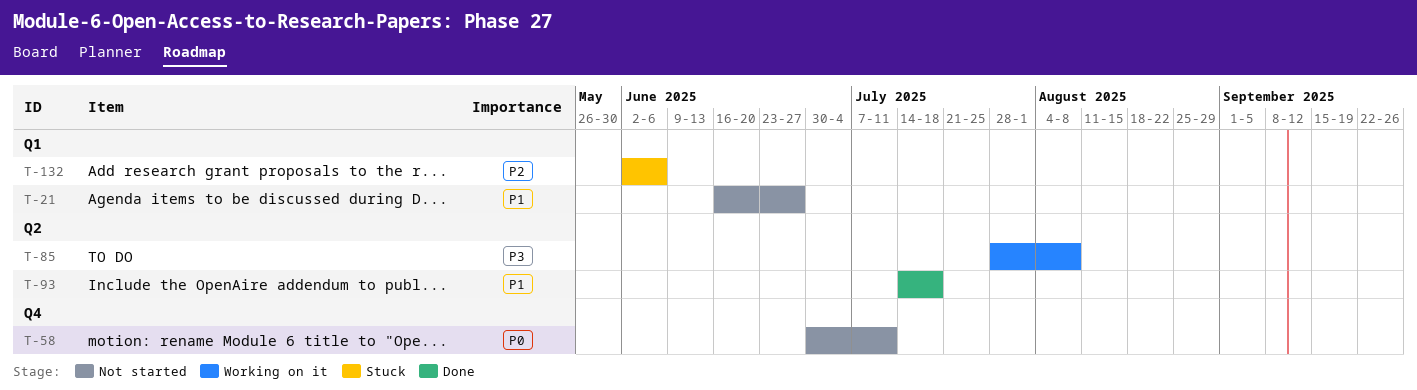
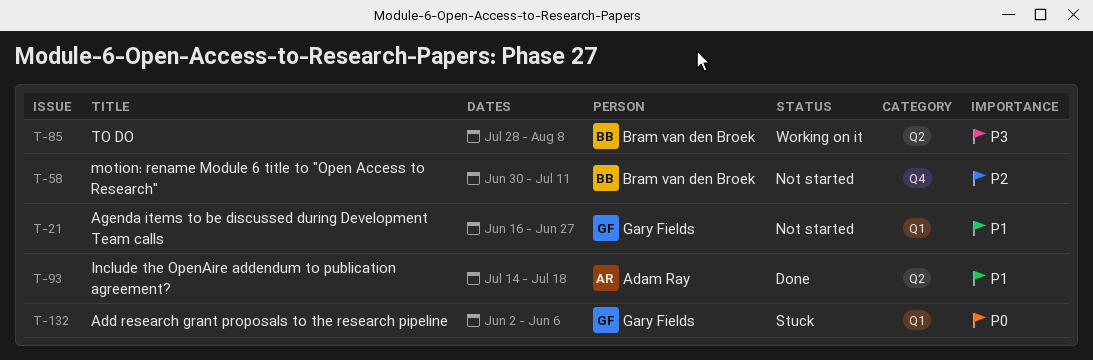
T-58, priority: P0 -> P2
T-132, priority: P2 -> P0

